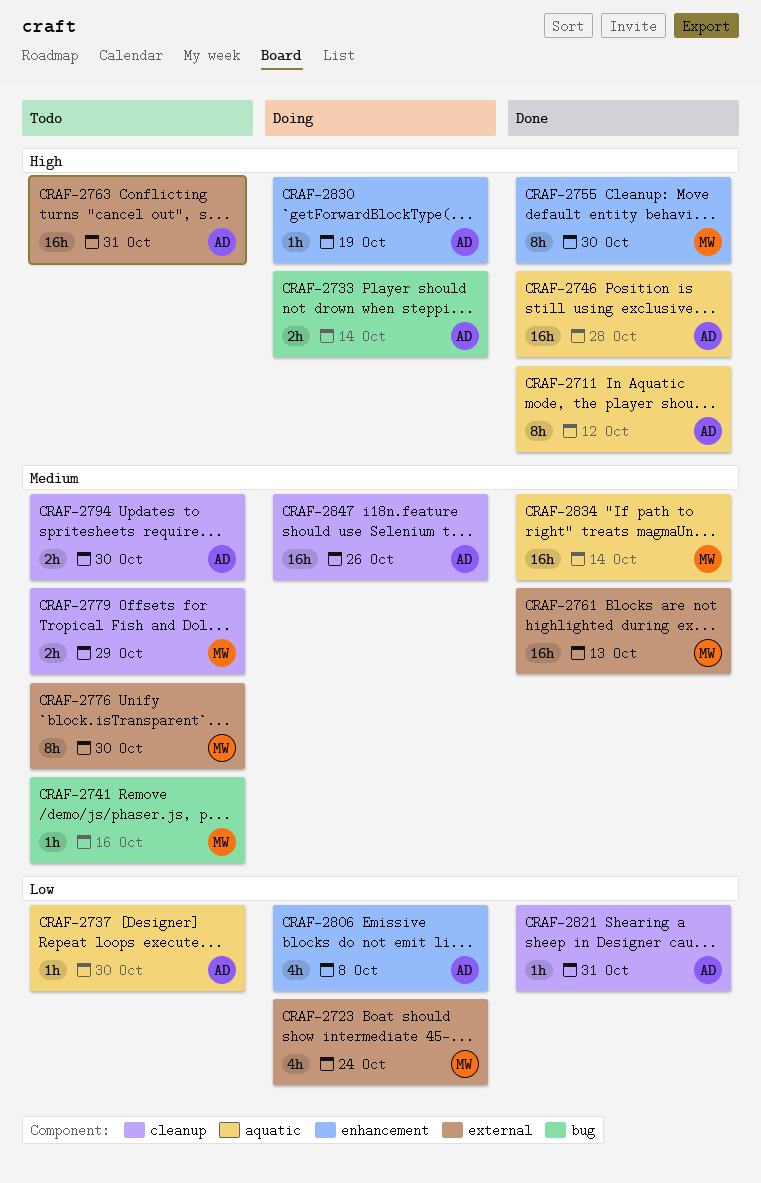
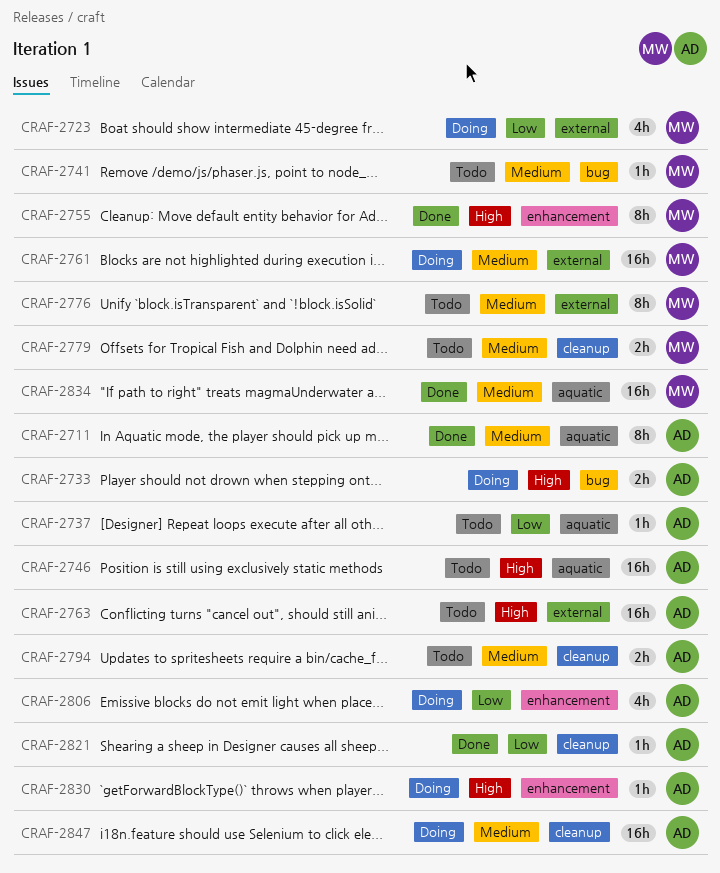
CRAF-2711, priority: High -> Medium
CRAF-2746, status: Done -> Todo
CRAF-2761, status: Done -> Doing

